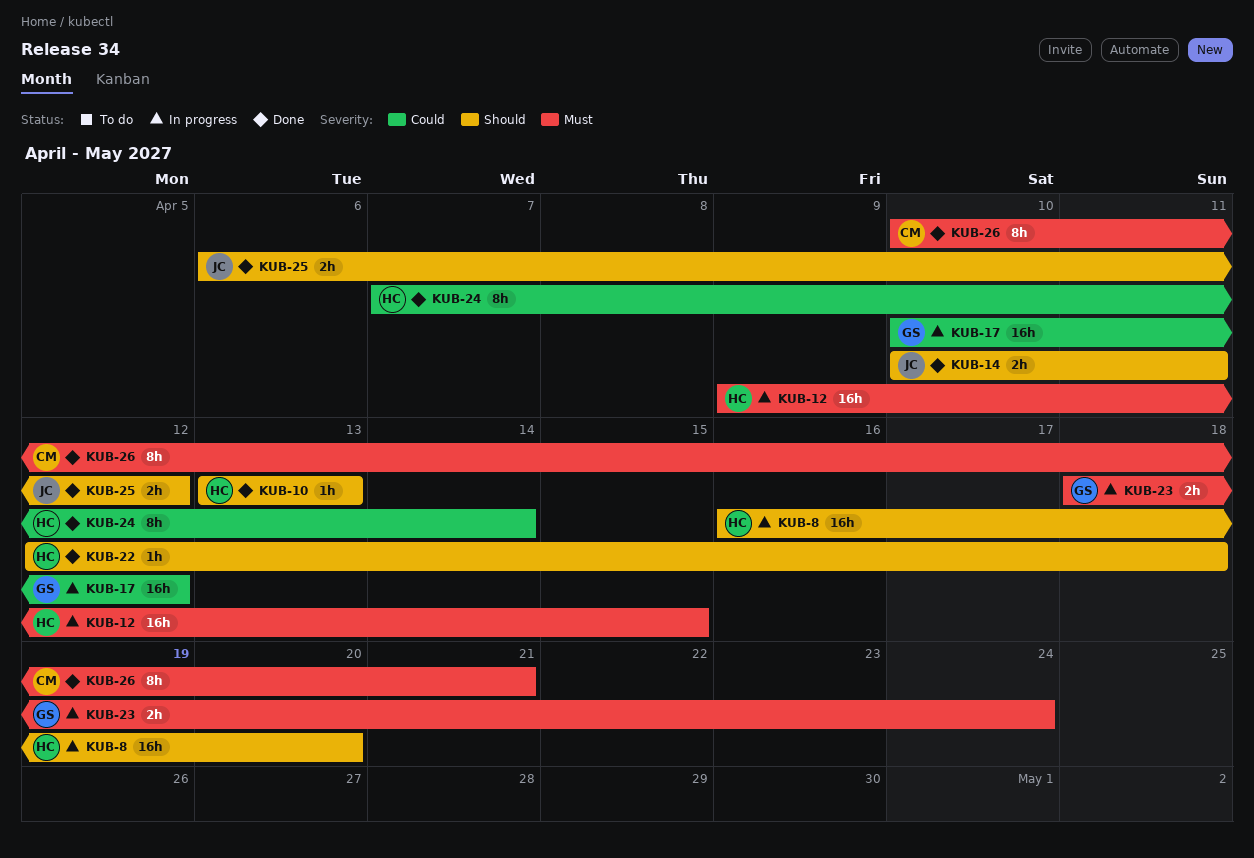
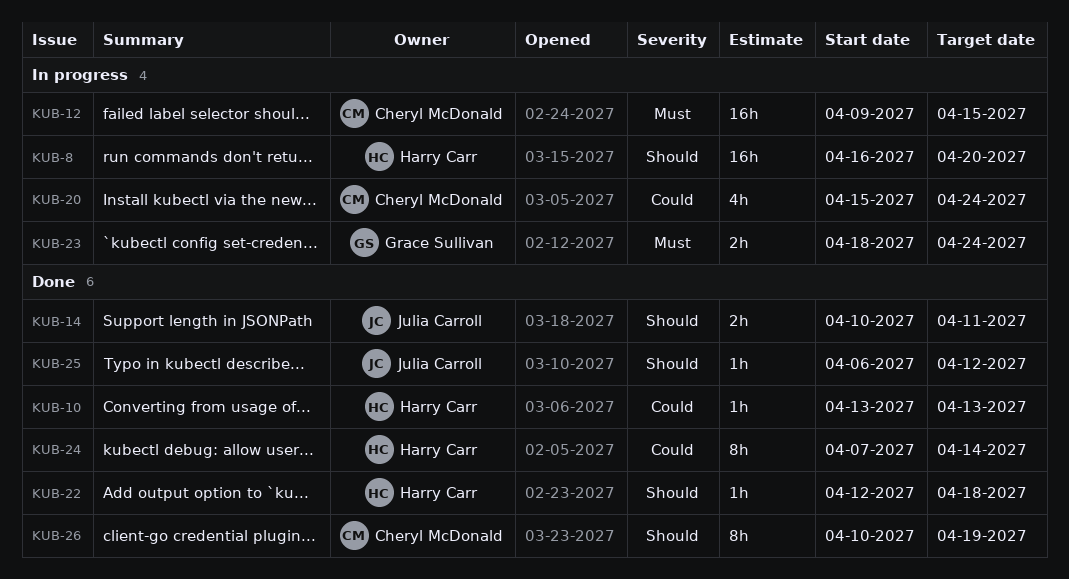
KUB-10, priority: Should -> Could
KUB-12, owner: Harry Carr -> Cheryl McDonald
KUB-17: present -> none
KUB-20: none -> present
KUB-25, estimate: 2h -> 1h
KUB-26, priority: Must -> Should
KUB-26, due: Apr 21 -> Apr 19

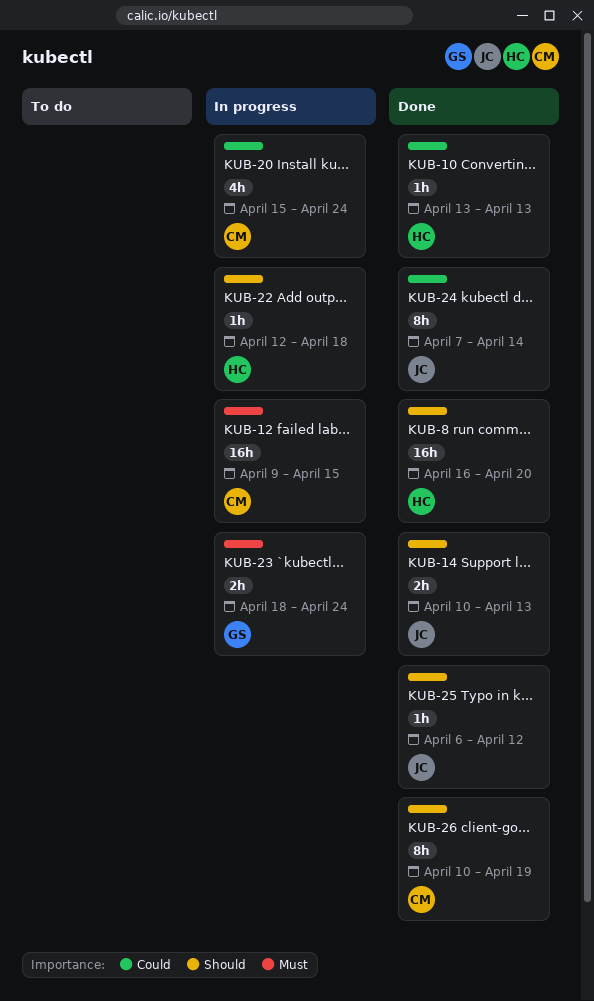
KUB-8, status: In progress -> Done
KUB-14, due: Apr 11 -> Apr 13
KUB-22, status: Done -> In progress
KUB-24, owner: Harry Carr -> Julia Carroll

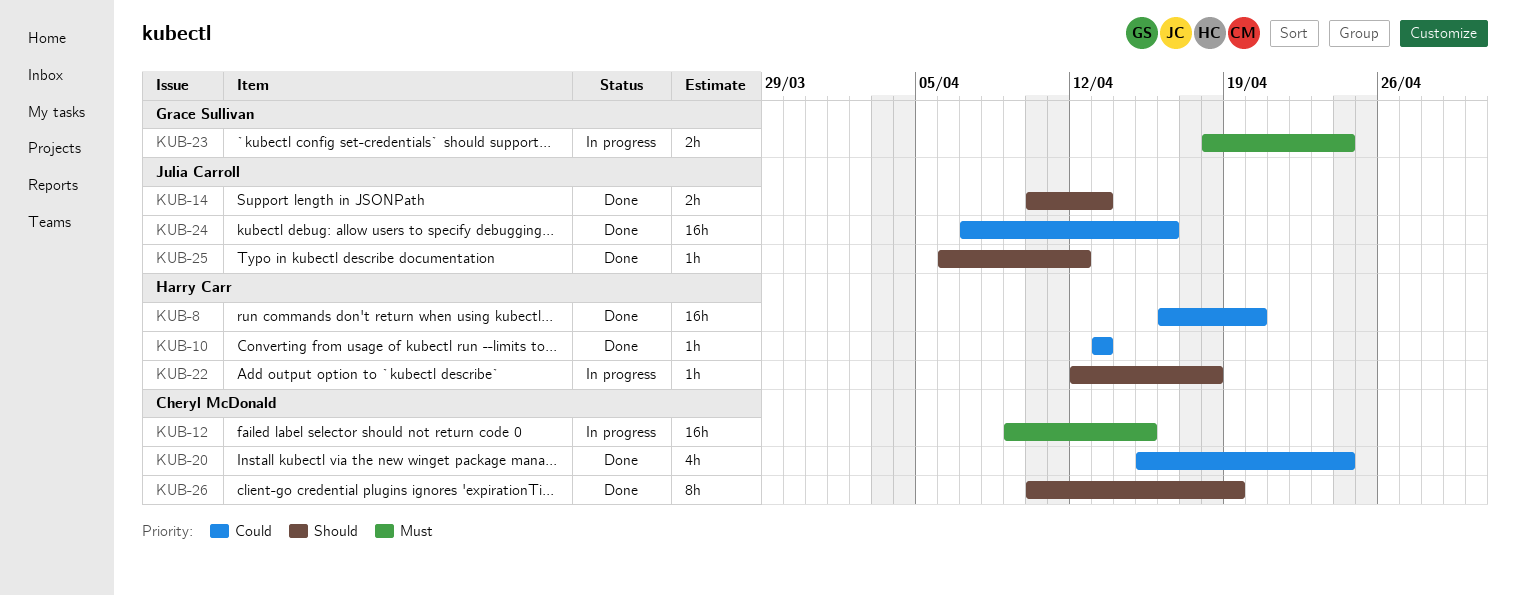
KUB-8, priority: Should -> Could
KUB-20, status: In progress -> Done
KUB-24, estimate: 8h -> 16h
KUB-24, due: Apr 14 -> Apr 16

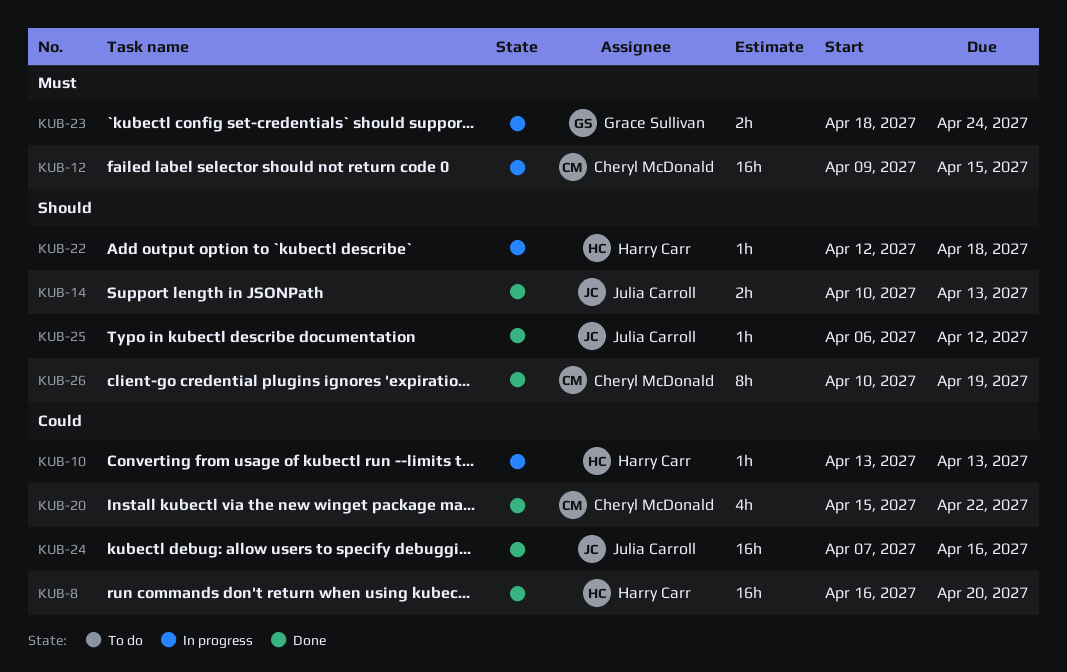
KUB-10, status: Done -> In progress
KUB-20, due: Apr 24 -> Apr 22

